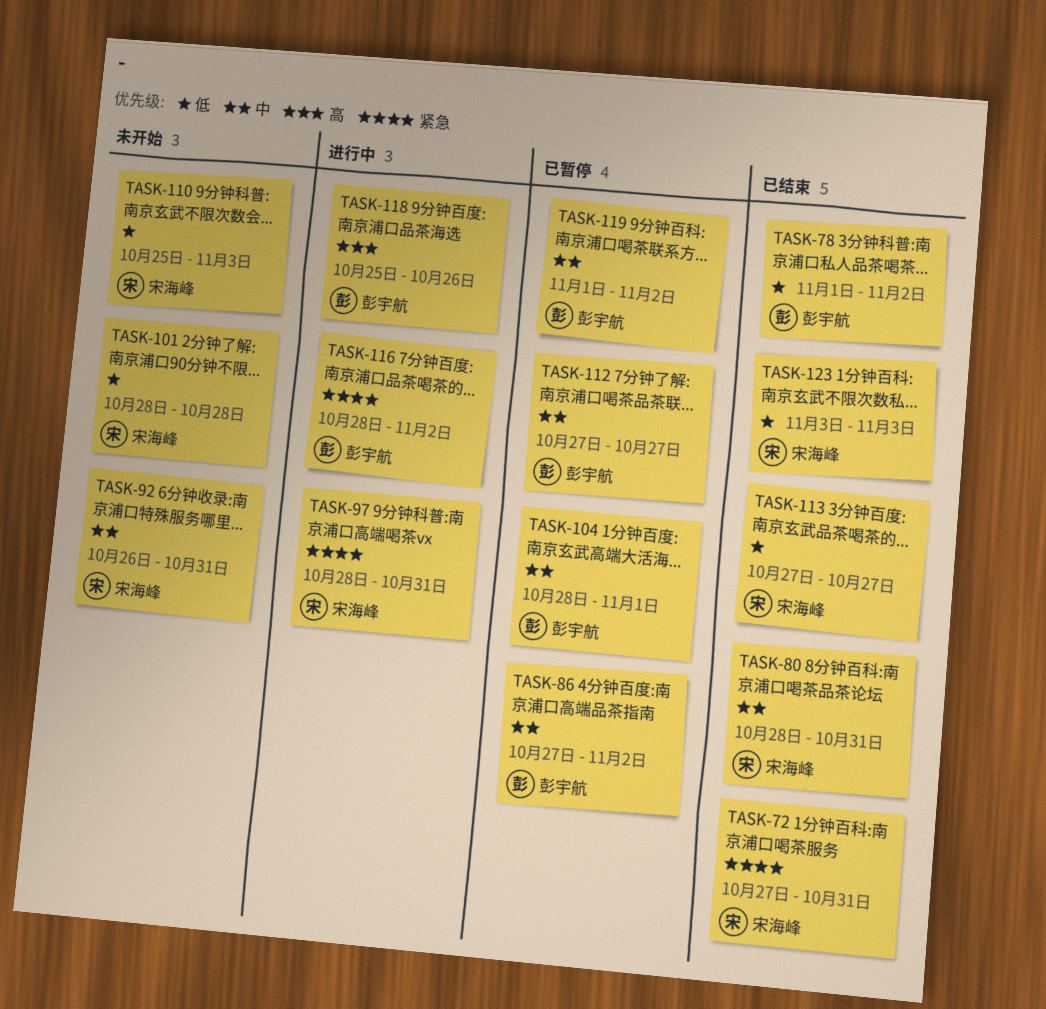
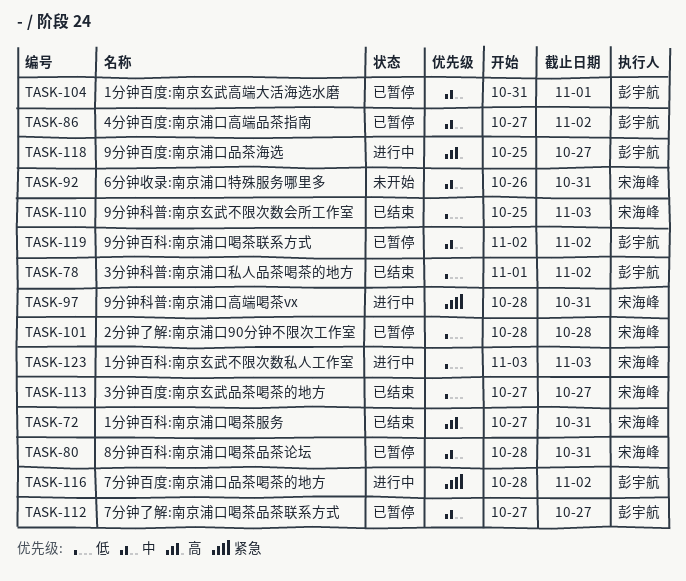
TASK-72, priority: 紧急 -> 高
TASK-80, status: 已结束 -> 已暂停
TASK-101, status: 未开始 -> 已暂停
TASK-104, start: Oct 28 -> Oct 31
TASK-110, status: 未开始 -> 已结束
TASK-118, due: Oct 26 -> Oct 27
TASK-119, start: Nov 1 -> Nov 2
TASK-123, status: 已结束 -> 进行中

